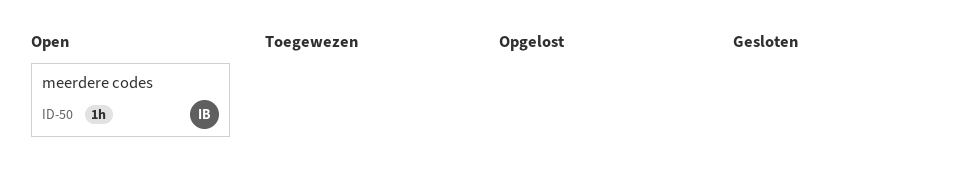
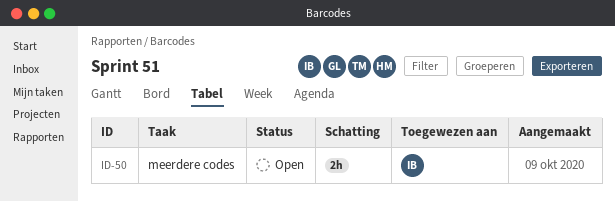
ID-50, estimate: 1h -> 2h

